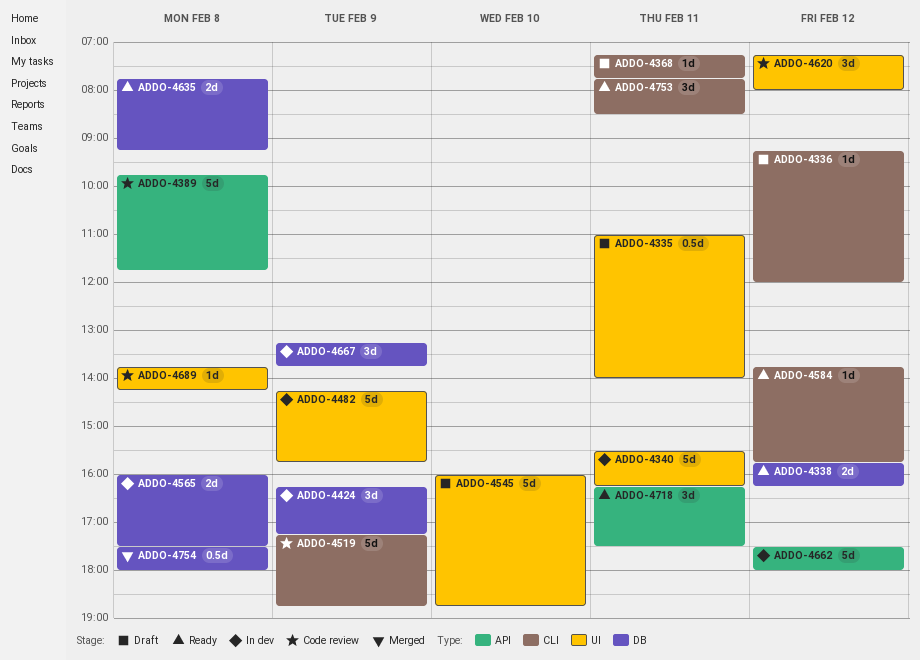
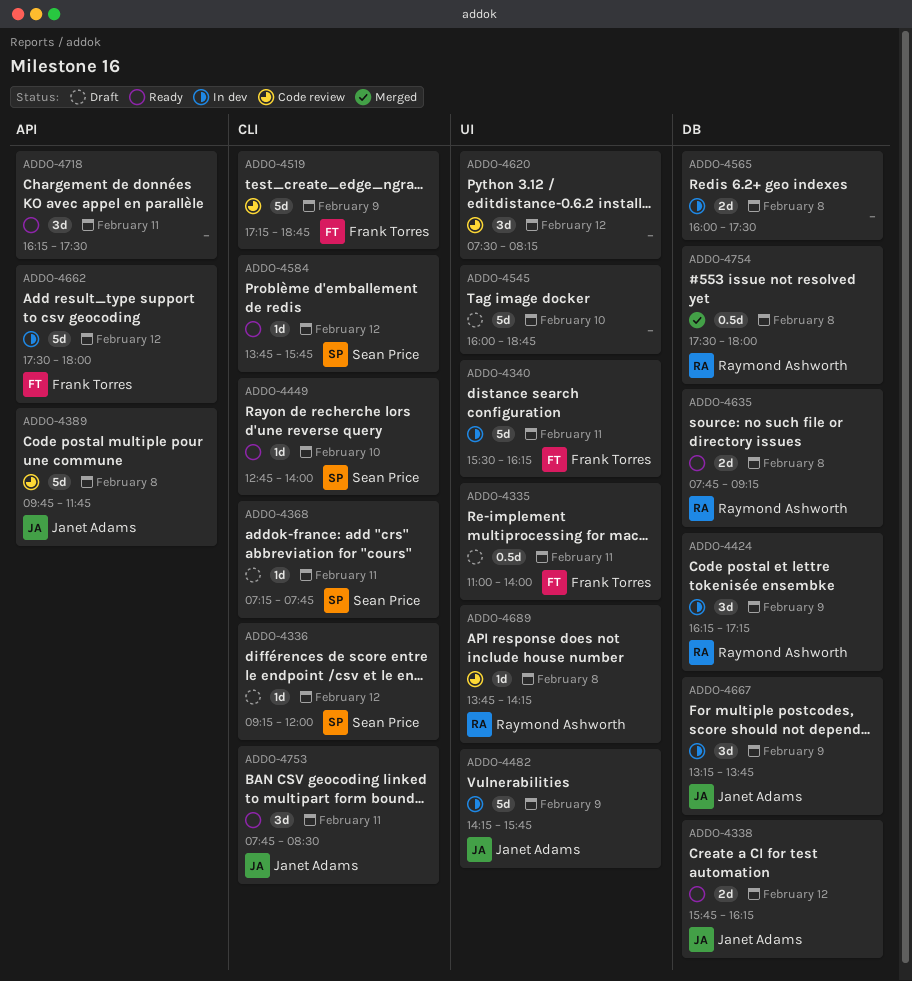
ADDO-4449: none -> present
ADDO-4620, begins: 07:15 -> 07:30
ADDO-4620, ends: 08:00 -> 08:15

